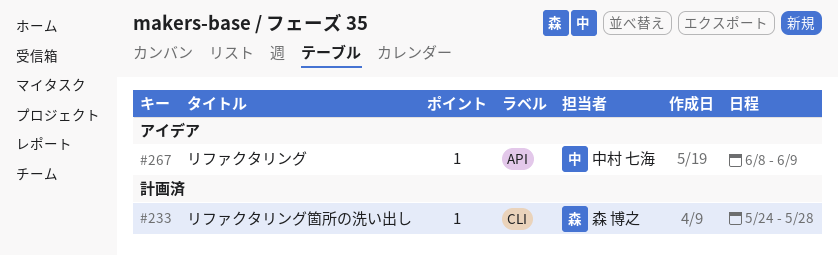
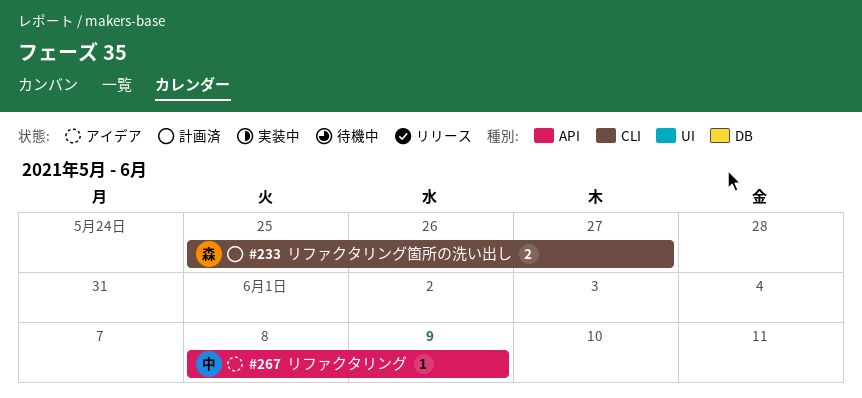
#233, estimate: 1 -> 2
#233, start: May 24 -> May 25
#233, due: May 28 -> May 27

